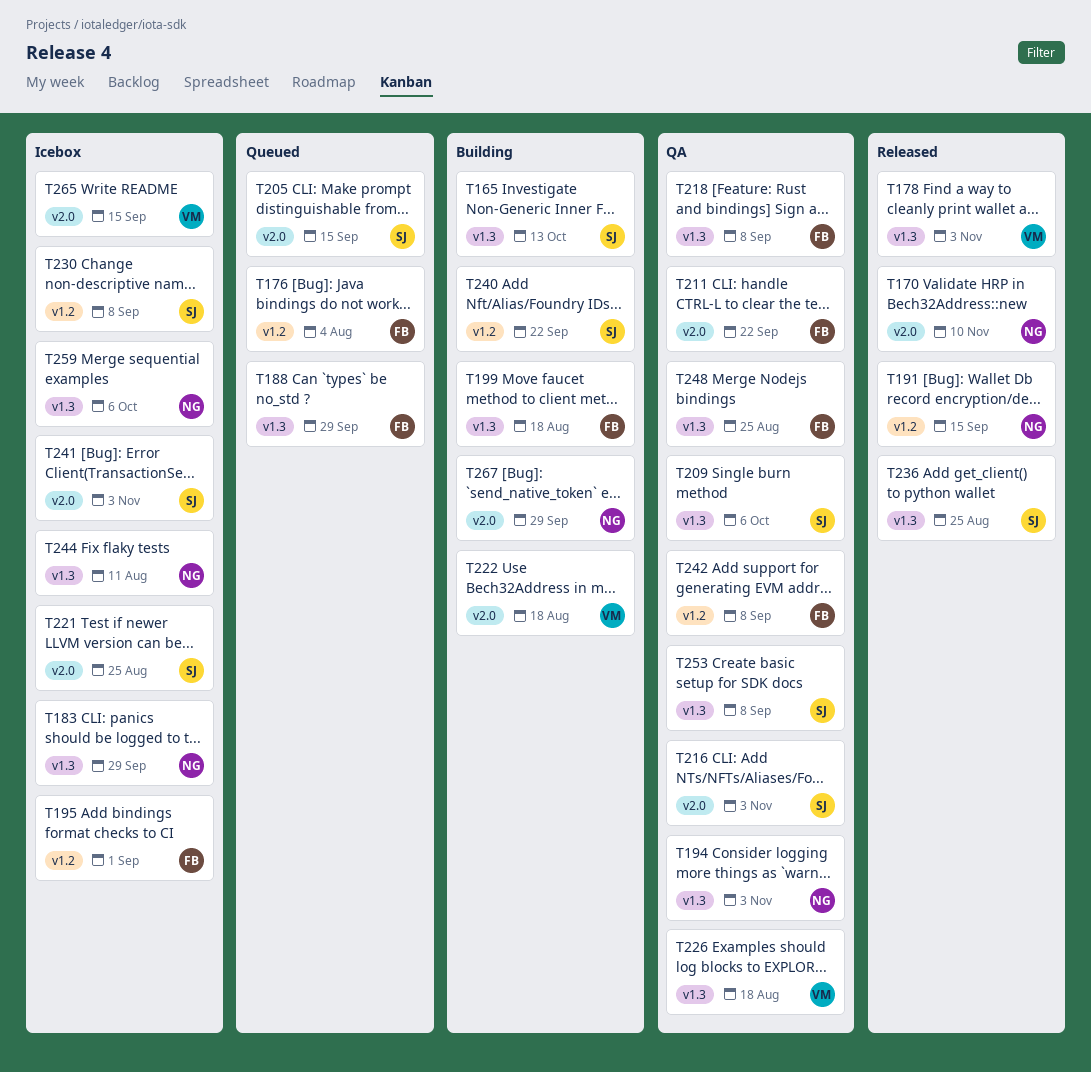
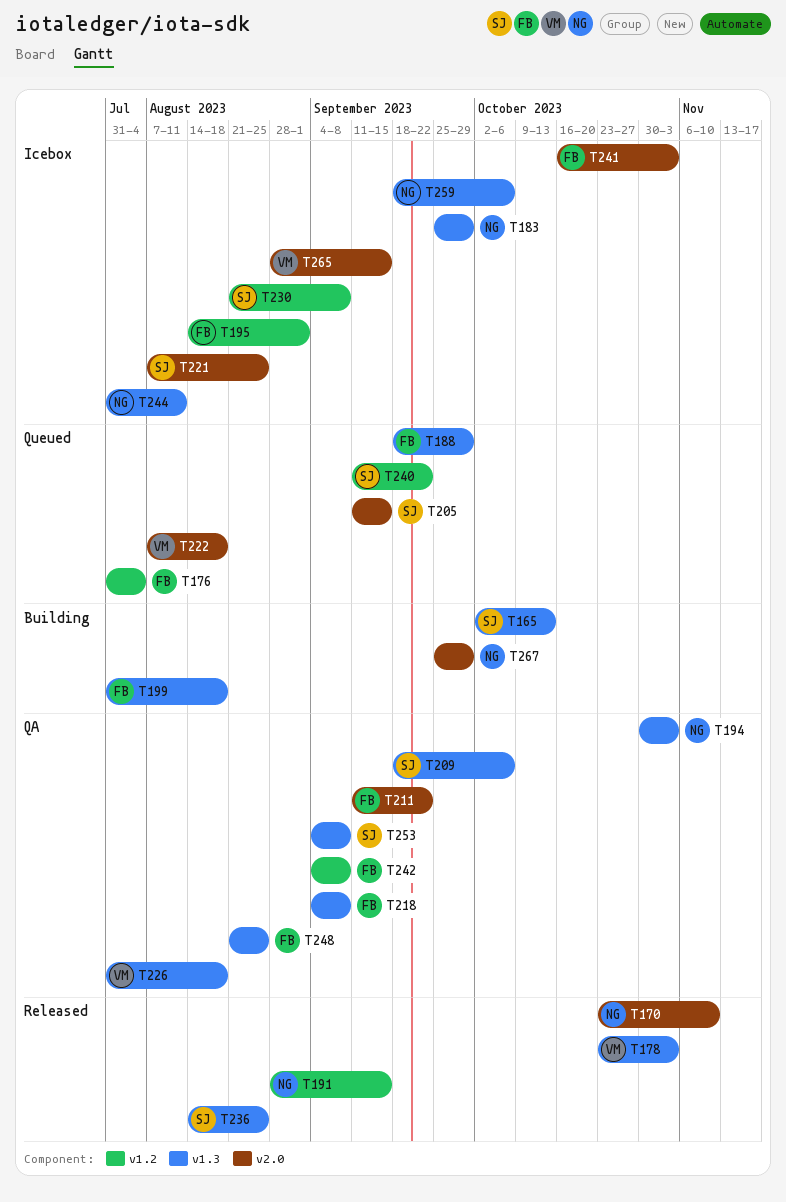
T216: present -> none
T222, status: Building -> Queued
T240, status: Building -> Queued
T241, owner: SJ -> FB

